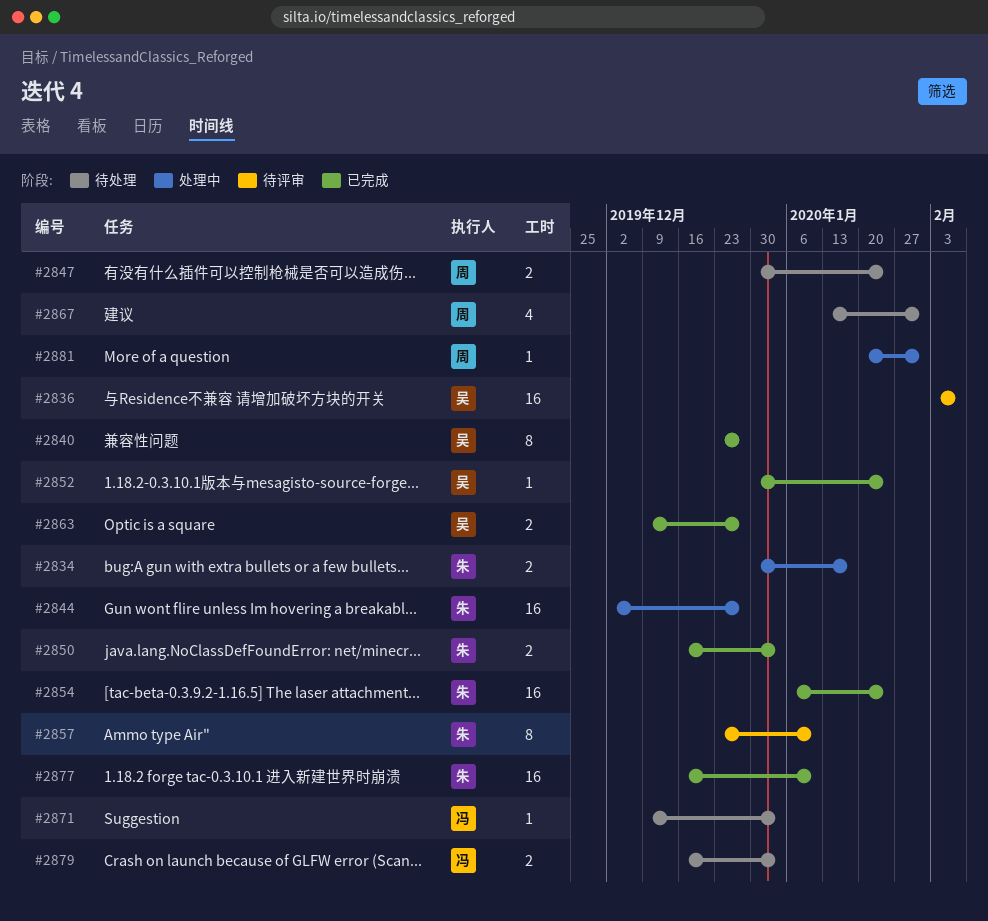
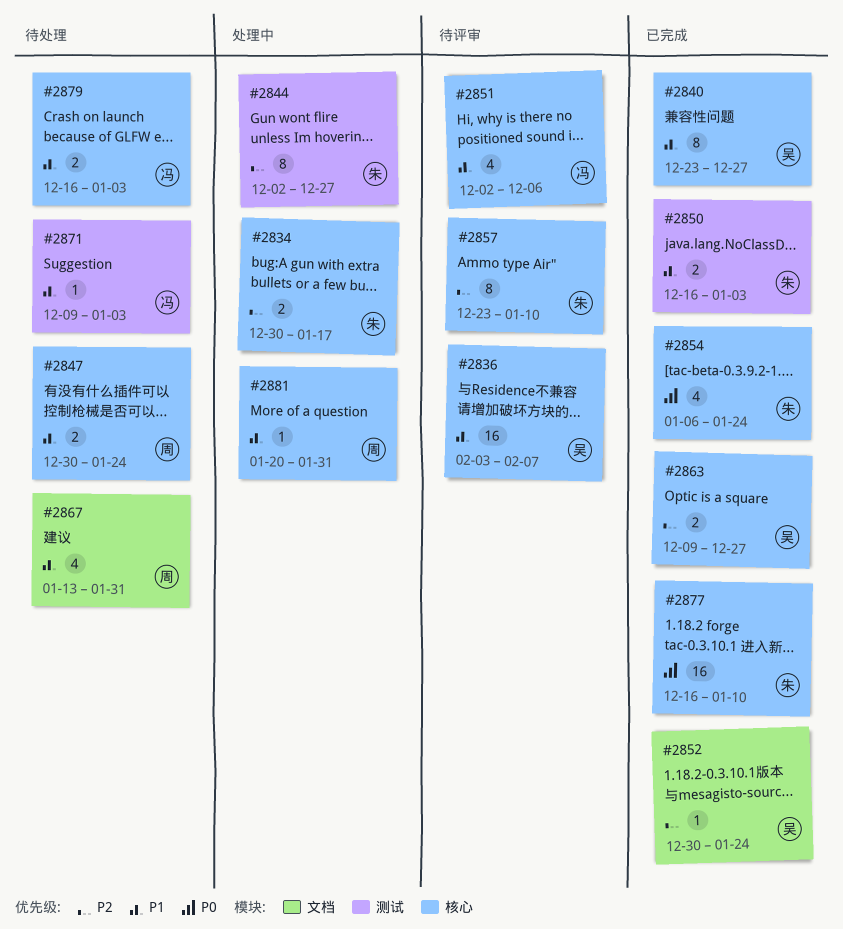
#2844, estimate: 16 -> 8
#2851: none -> present
#2854, estimate: 16 -> 4

